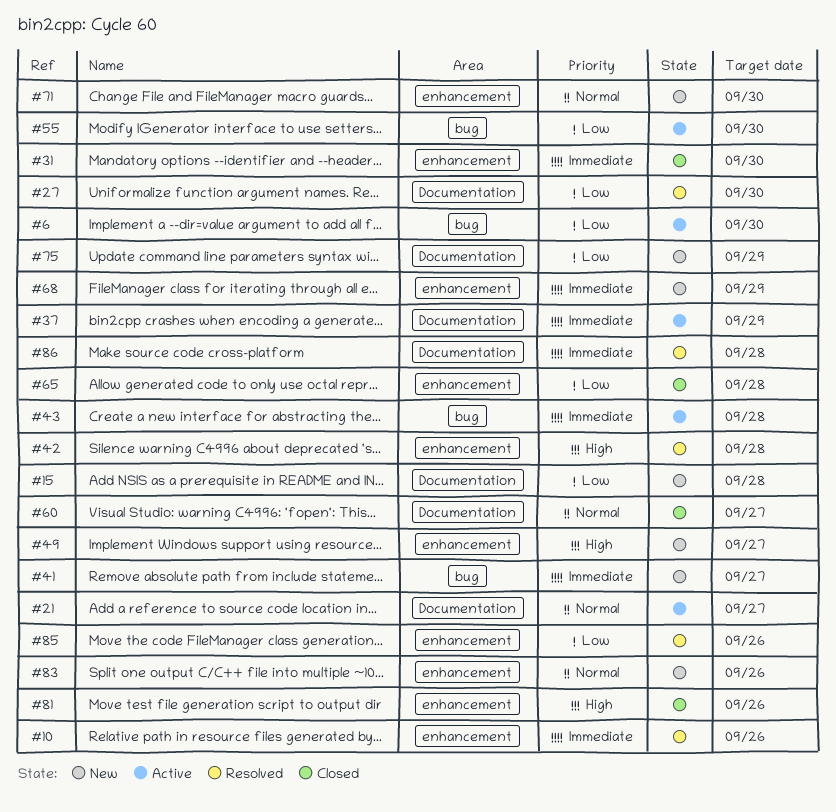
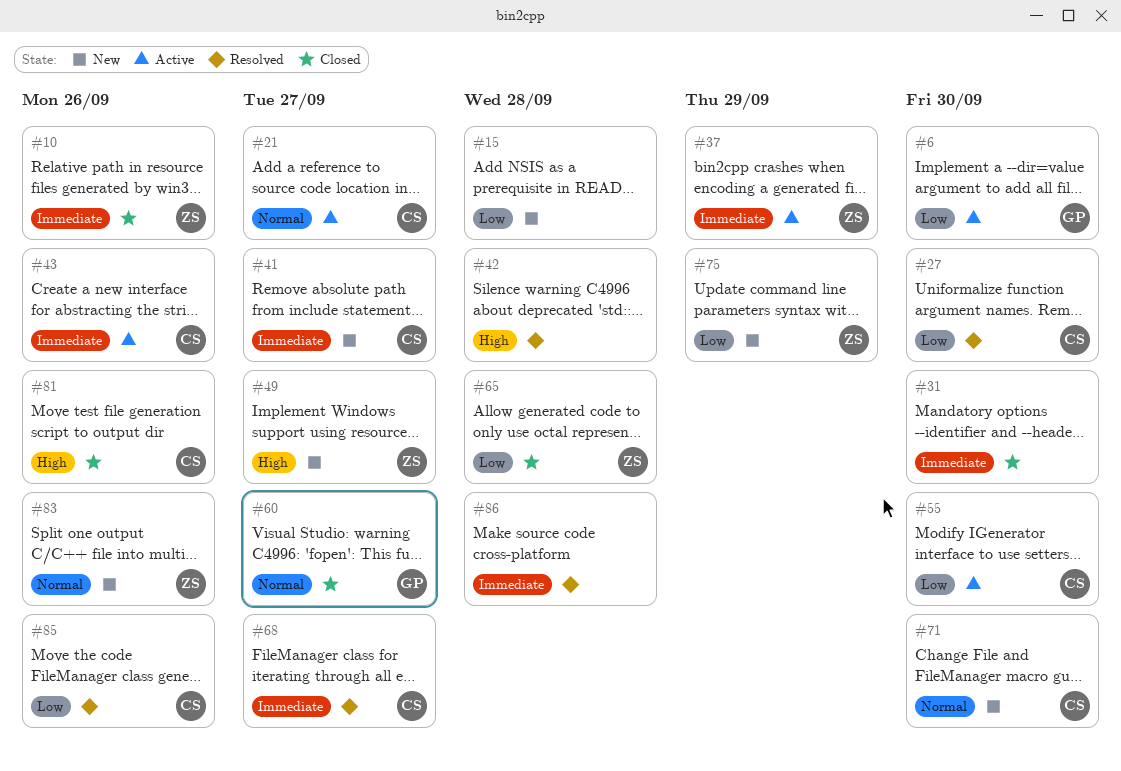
#10, status: Resolved -> Closed
#43, due: Sep 28 -> Sep 26
#68, status: New -> Resolved
#68, due: Sep 29 -> Sep 27

